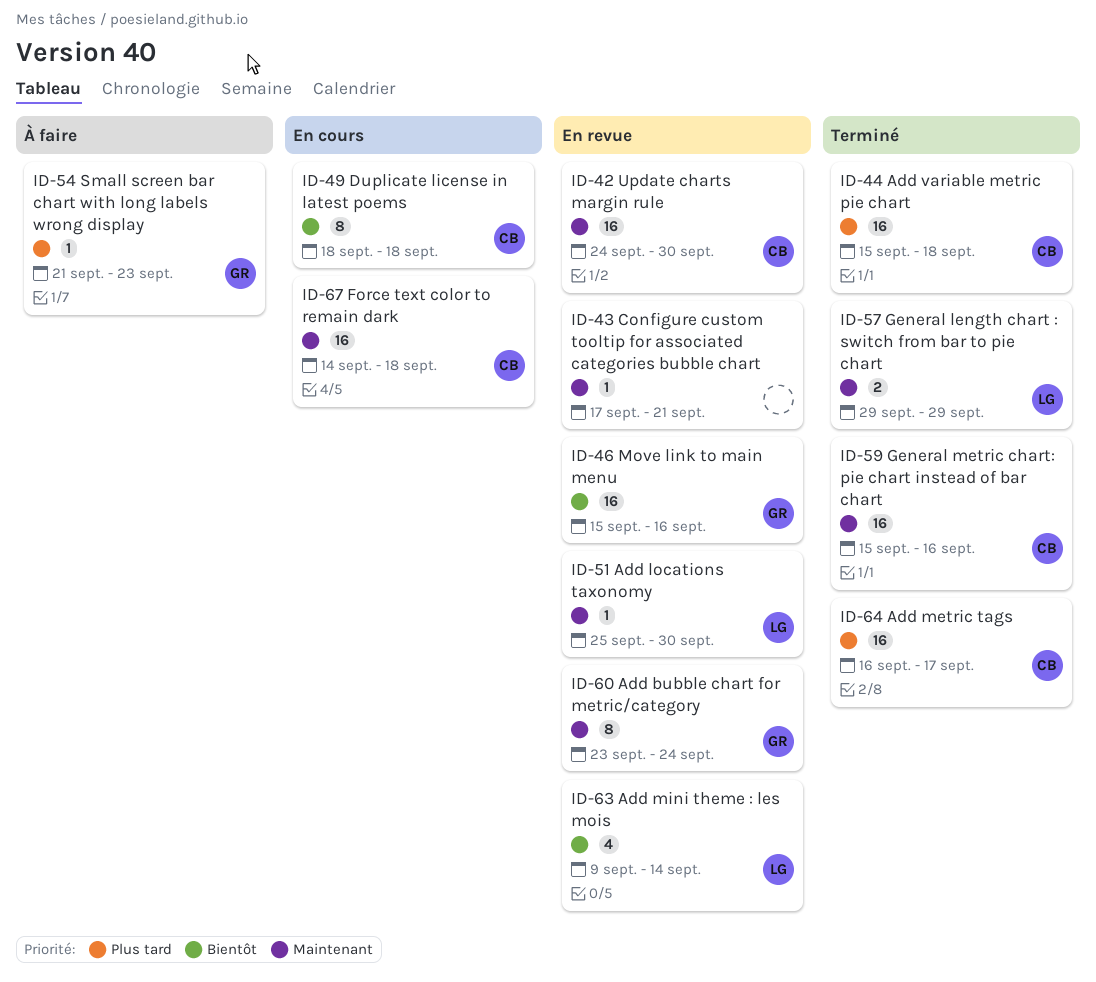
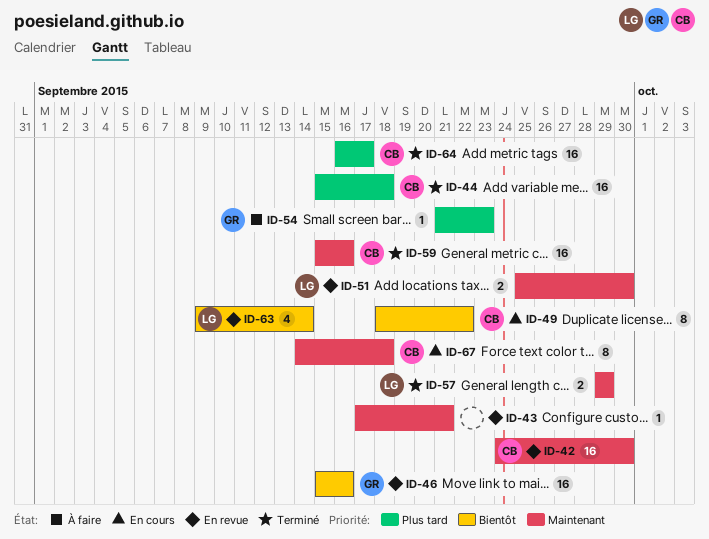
ID-49, due: Sep 18 -> Sep 22
ID-51, estimate: 1 -> 2
ID-60: present -> none
ID-67, estimate: 16 -> 8

